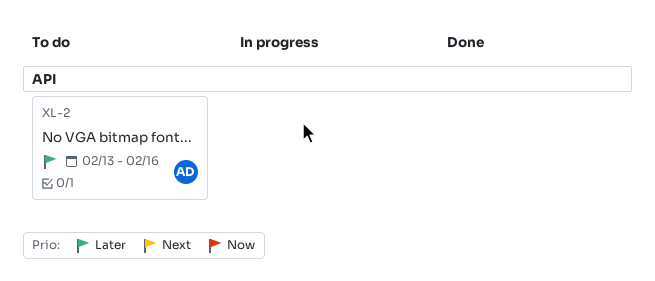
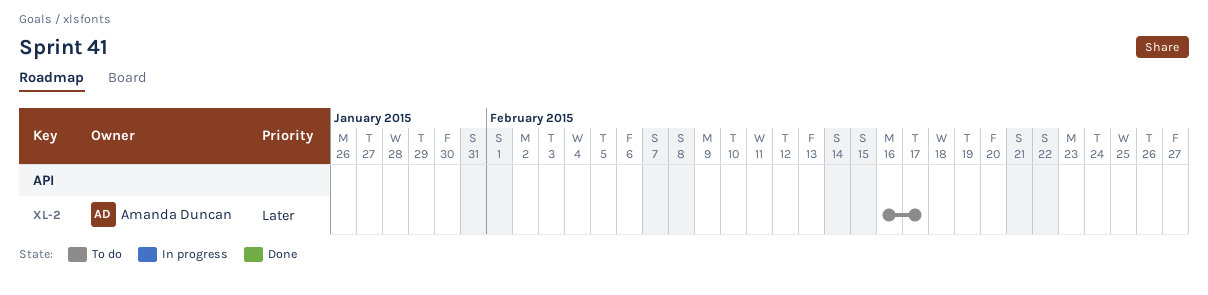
XL-2, start: Feb 13 -> Feb 16
XL-2, due: Feb 16 -> Feb 17

